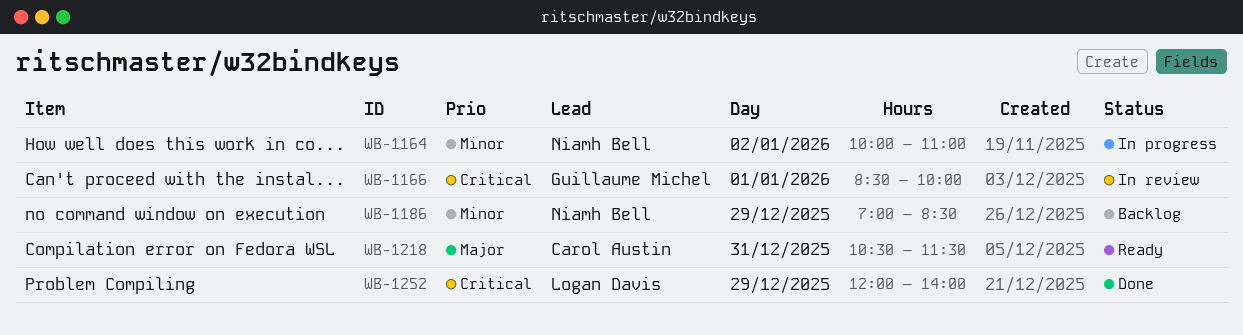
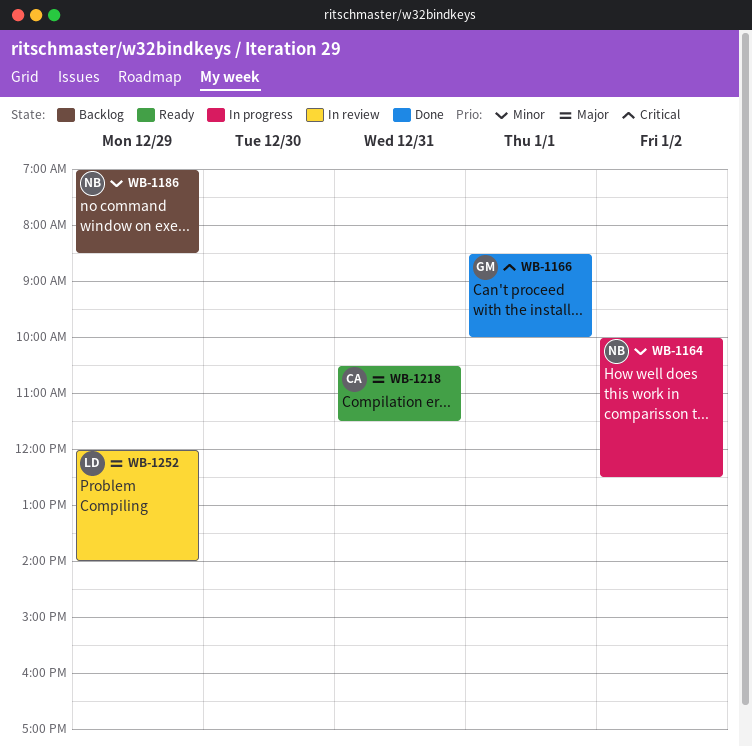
WB-1164, ends: 11:00 -> 12:30
WB-1166, status: In review -> Done
WB-1252, status: Done -> In review
WB-1252, priority: Critical -> Major

